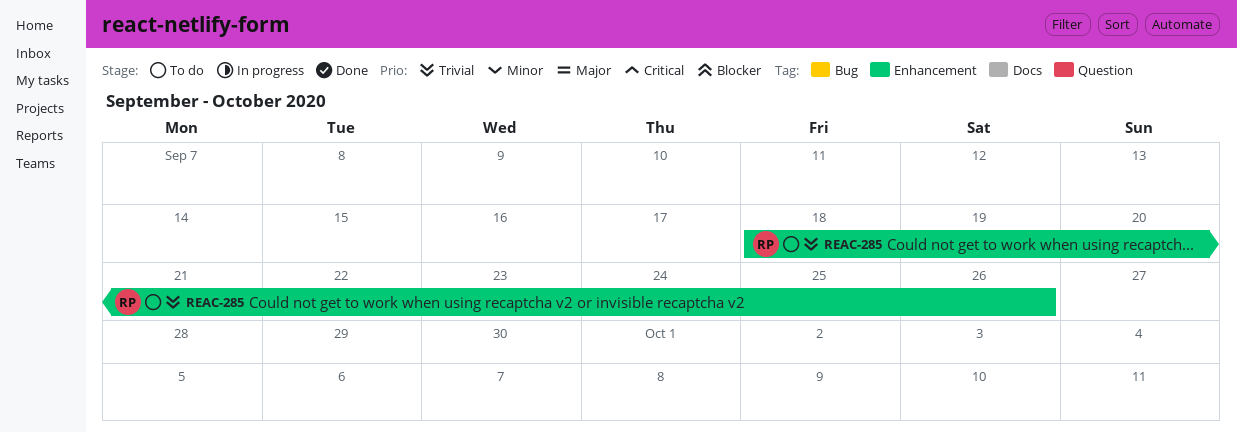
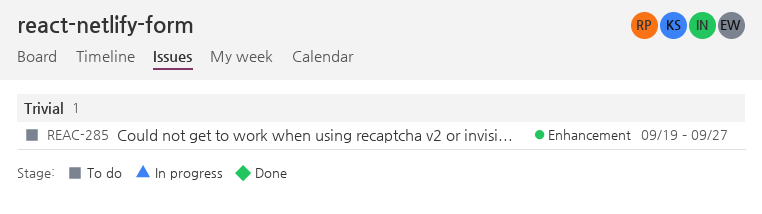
REAC-285, start: Sep 18 -> Sep 19
REAC-285, due: Sep 26 -> Sep 27

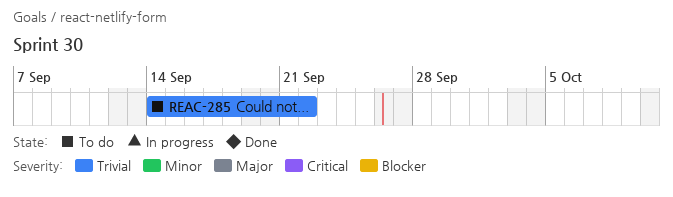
REAC-285, start: Sep 19 -> Sep 14
REAC-285, due: Sep 27 -> Sep 22

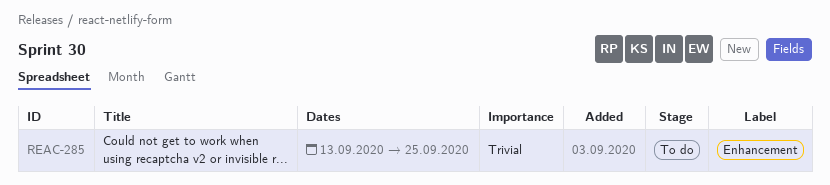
REAC-285, start: Sep 14 -> Sep 13
REAC-285, due: Sep 22 -> Sep 25

